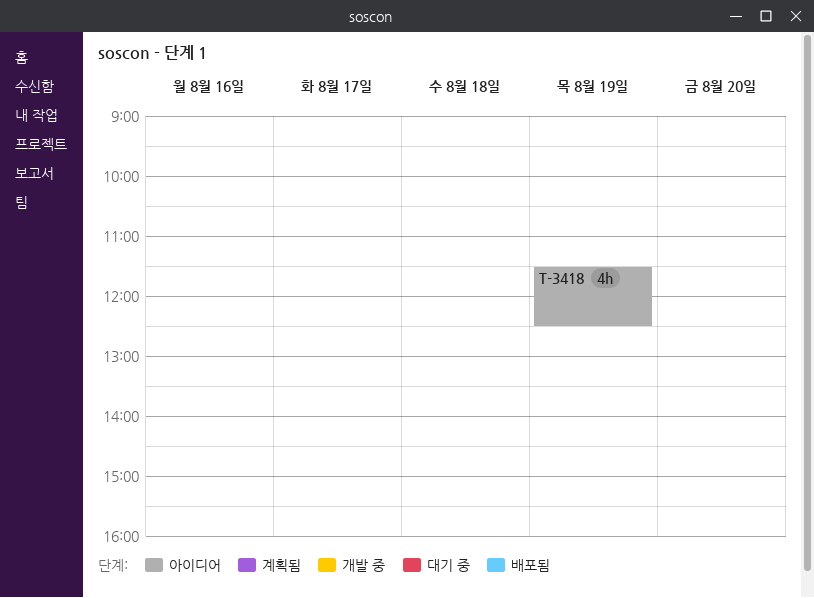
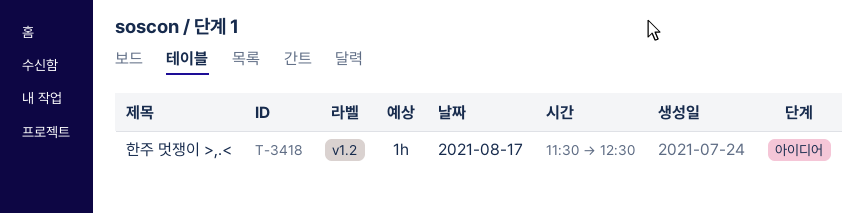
T-3418, estimate: 4h -> 1h
T-3418, day: Aug 19 -> Aug 17

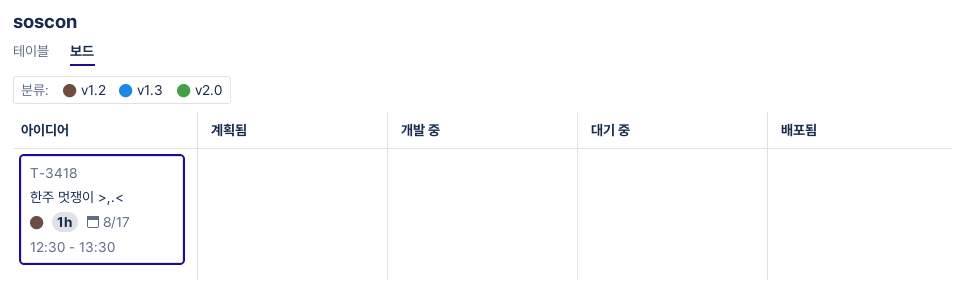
T-3418, begins: 11:30 -> 12:30
T-3418, ends: 12:30 -> 13:30

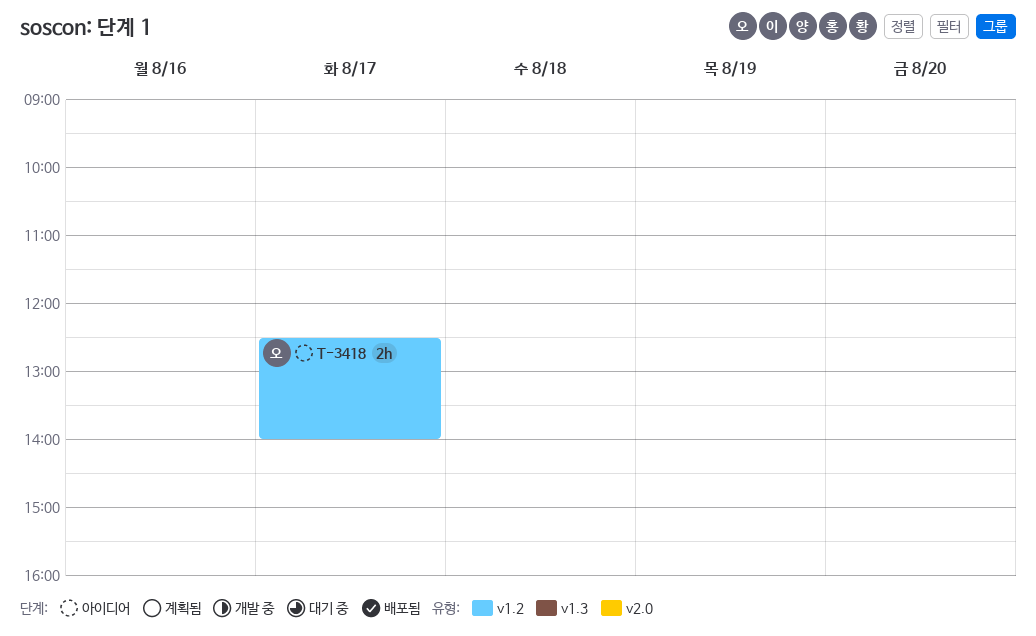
T-3418, estimate: 1h -> 2h
T-3418, ends: 13:30 -> 14:00

